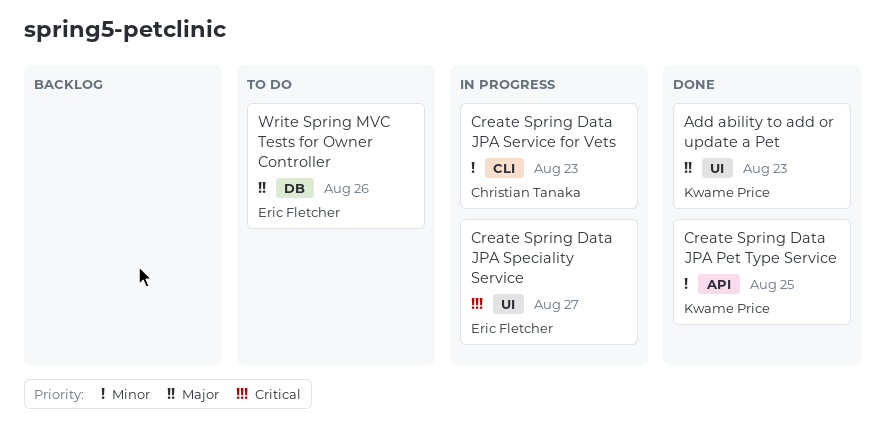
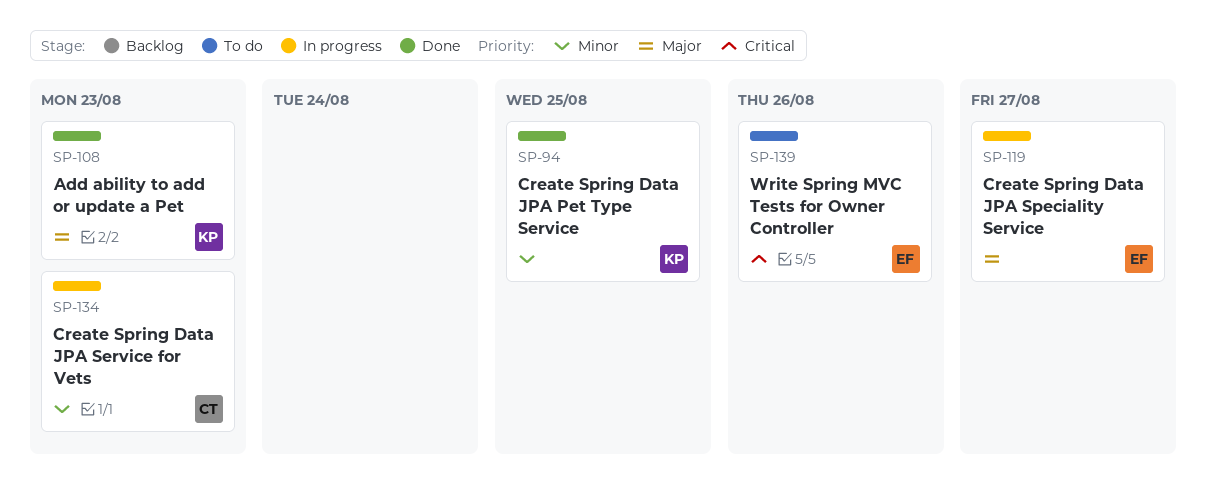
Create Spring Data JPA Speciality Service, priority: Critical -> Major
Write Spring MVC Tests for Owner Controller, priority: Major -> Critical

